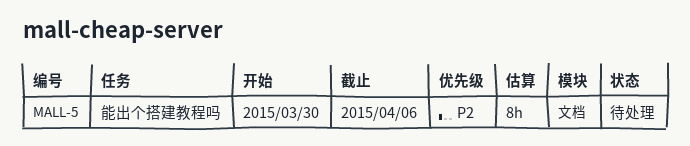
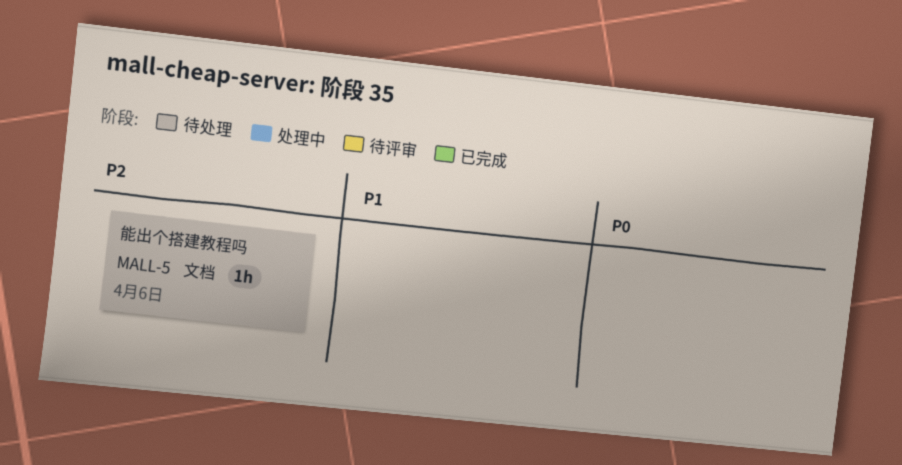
MALL-5, estimate: 8h -> 1h

